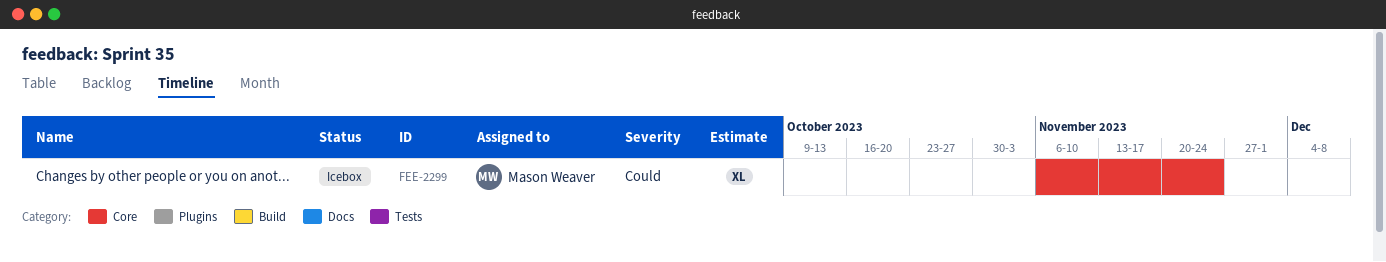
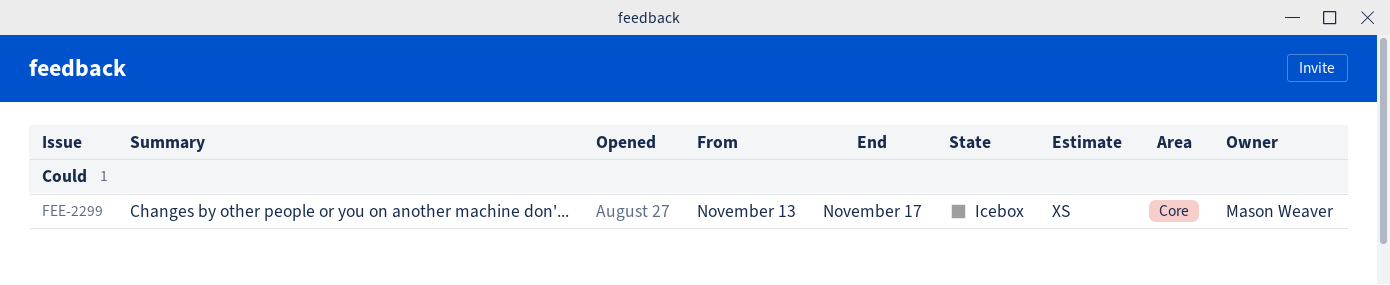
FEE-2299, estimate: XL -> XS
FEE-2299, start: Nov 6 -> Nov 13
FEE-2299, due: Nov 24 -> Nov 17

